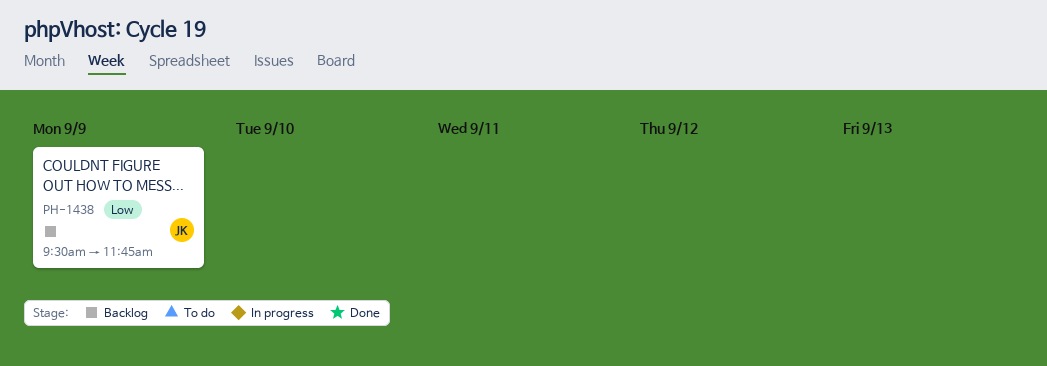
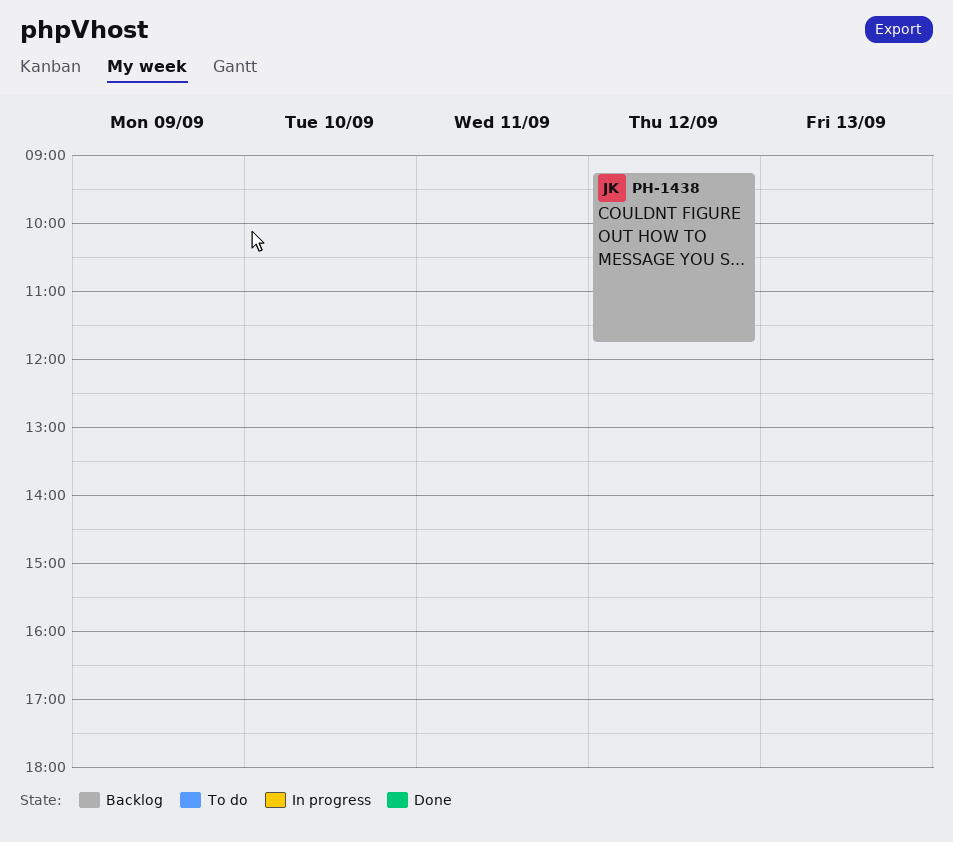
PH-1438, day: Sep 9 -> Sep 12
PH-1438, begins: 09:30 -> 09:15

